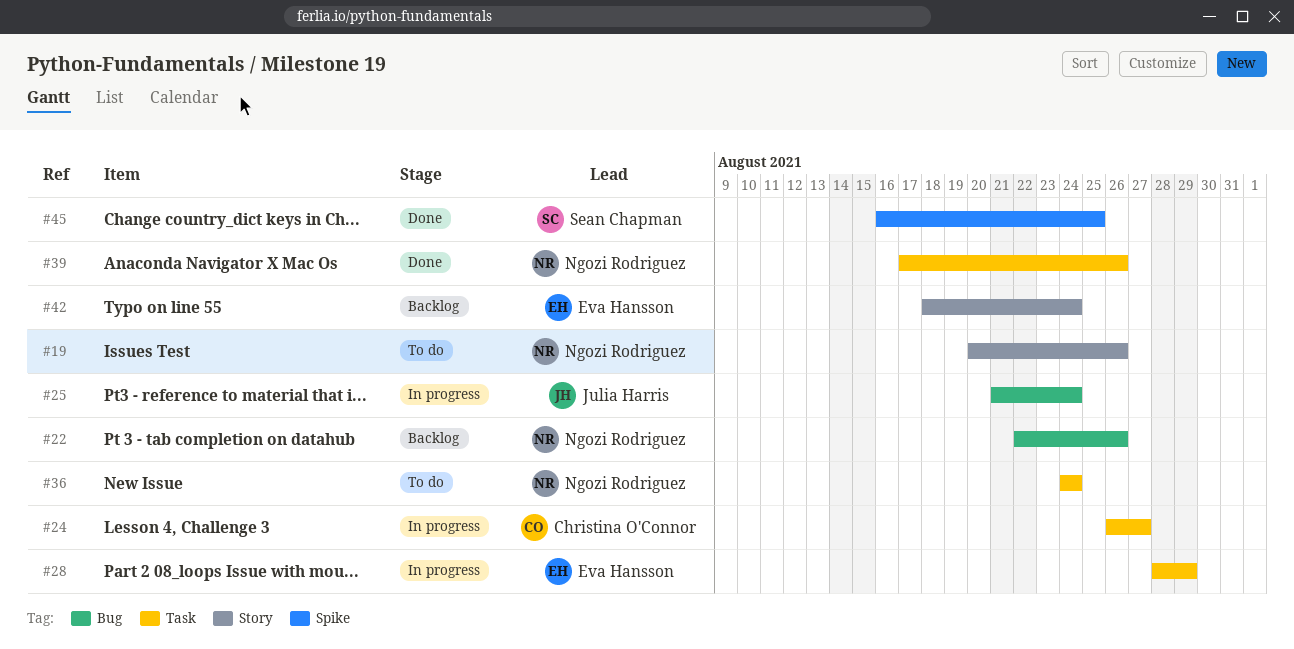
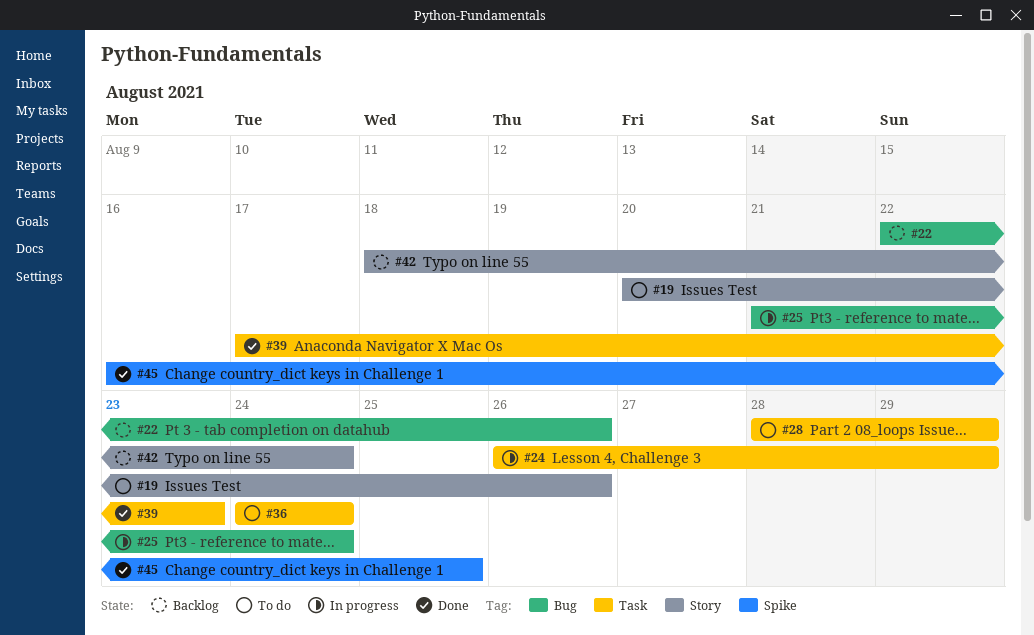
#24, due: Aug 27 -> Aug 29
#28, status: In progress -> To do
#39, due: Aug 26 -> Aug 23

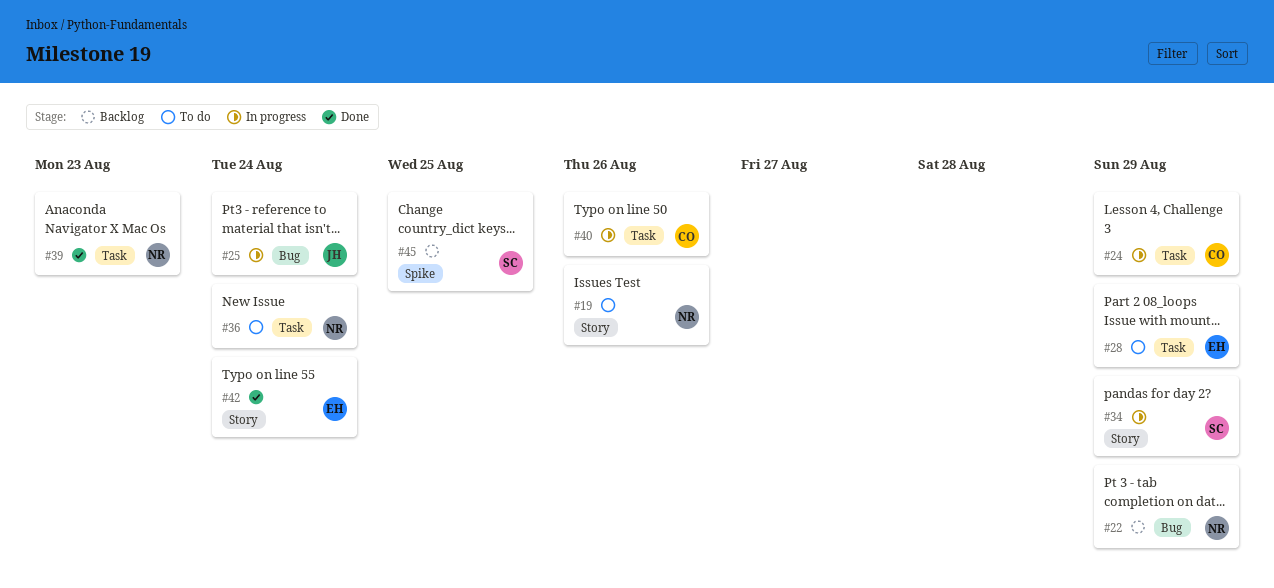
#22, due: Aug 26 -> Aug 29
#34: none -> present
#40: none -> present
#42, status: Backlog -> Done
#45, status: Done -> Backlog

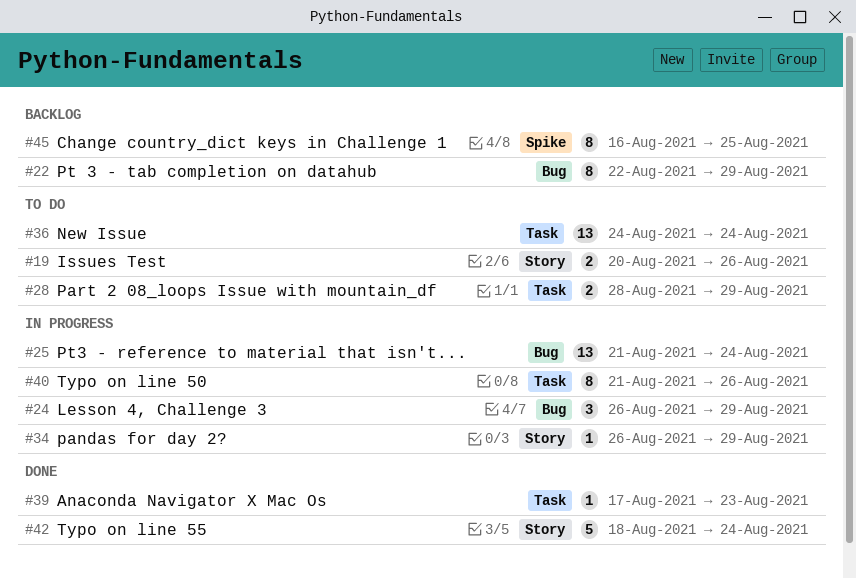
#24, label: Task -> Bug

